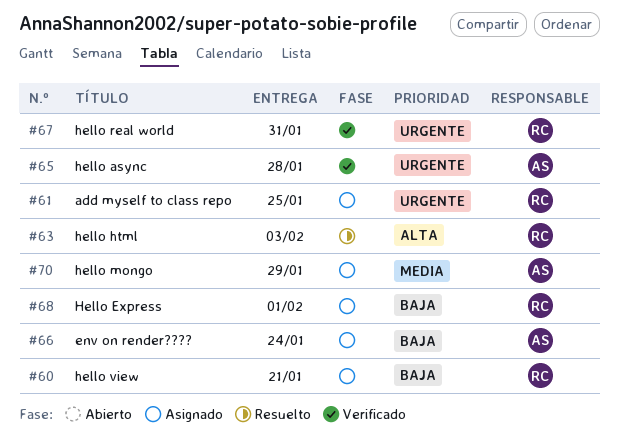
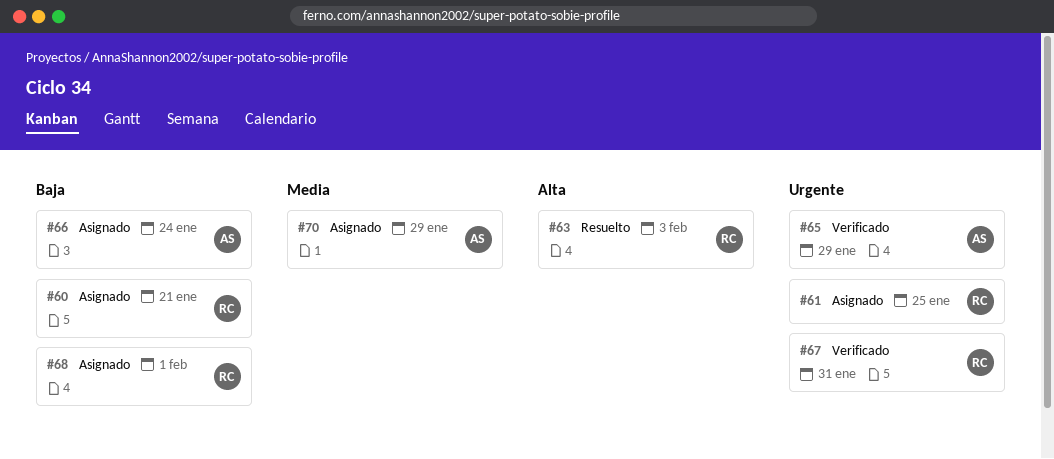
#65, due: Jan 28 -> Jan 29

